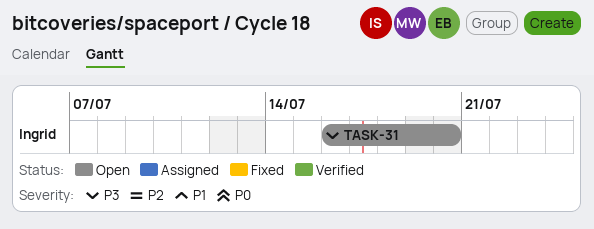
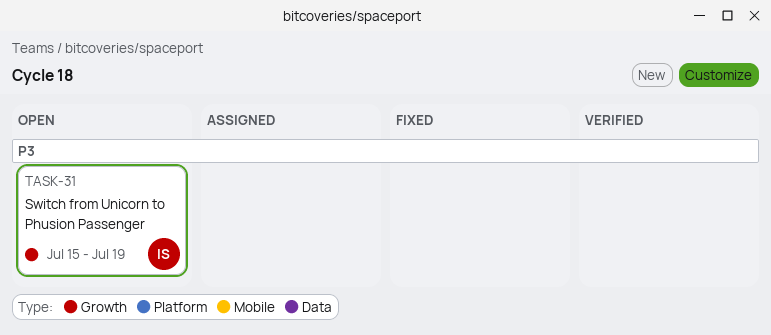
TASK-31, start: Jul 16 -> Jul 15
TASK-31, due: Jul 20 -> Jul 19

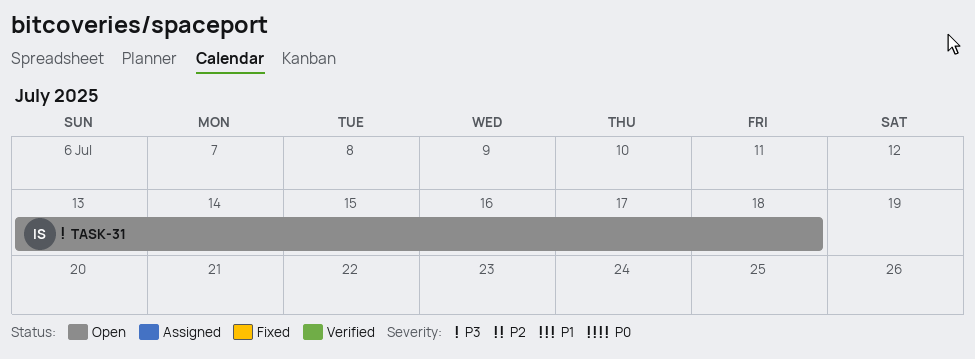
TASK-31, start: Jul 15 -> Jul 13
TASK-31, due: Jul 19 -> Jul 18

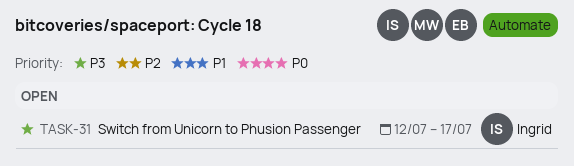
TASK-31, start: Jul 13 -> Jul 12
TASK-31, due: Jul 18 -> Jul 17

